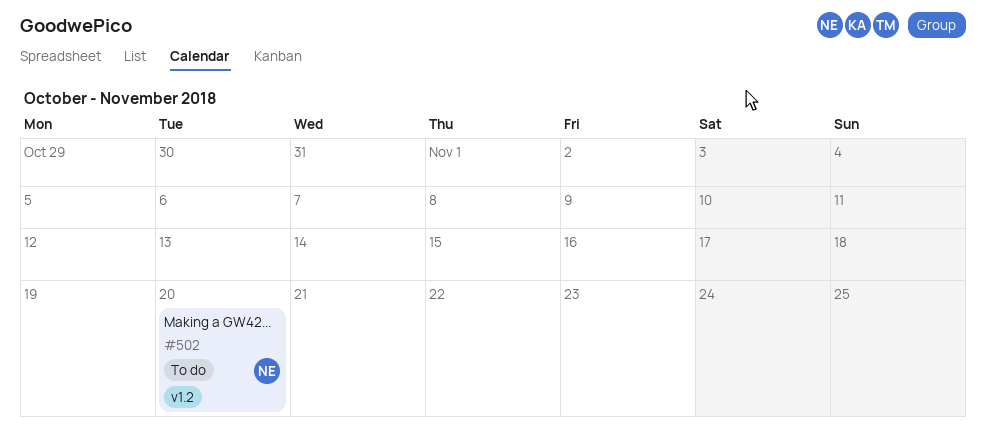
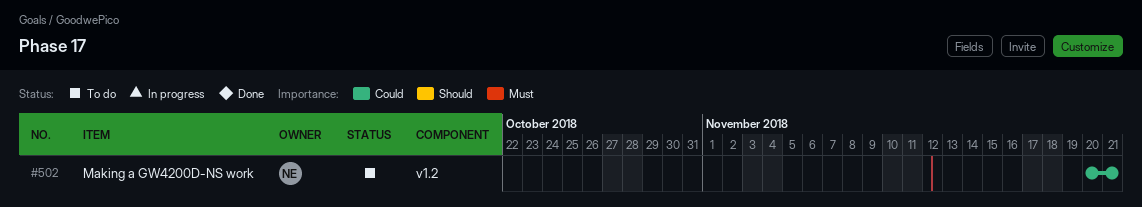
#502, due: Nov 20 -> Nov 21

